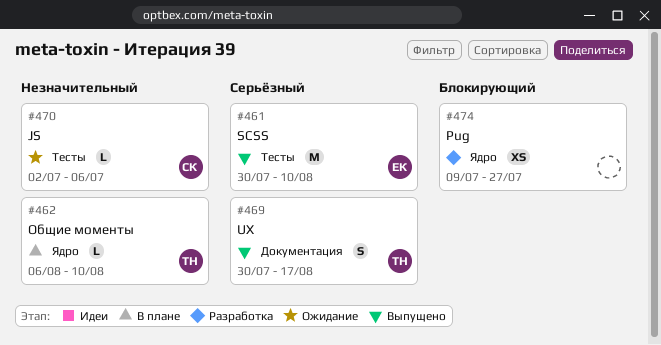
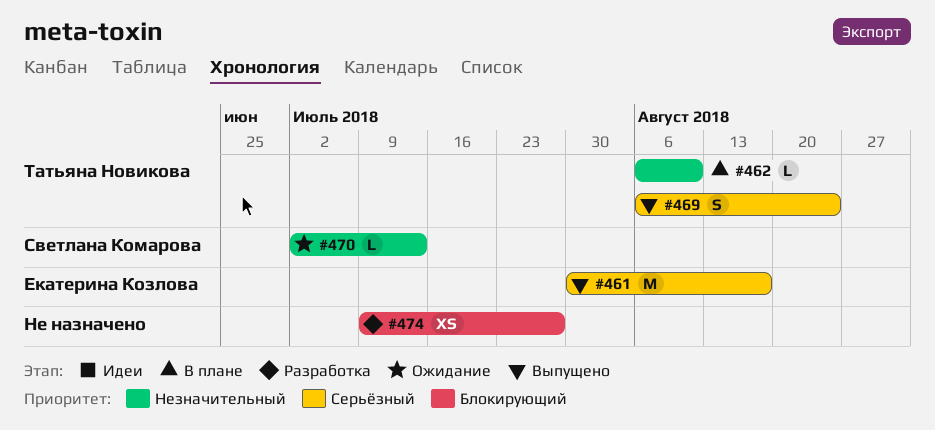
#461, due: Aug 10 -> Aug 17
#469, start: Jul 30 -> Aug 6
#469, due: Aug 17 -> Aug 24
#470, due: Jul 6 -> Jul 13

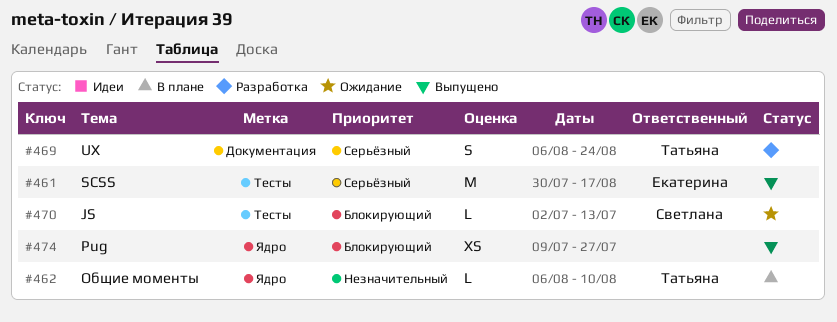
#469, status: Выпущено -> Разработка
#470, priority: Незначительный -> Блокирующий
#474, status: Разработка -> Выпущено

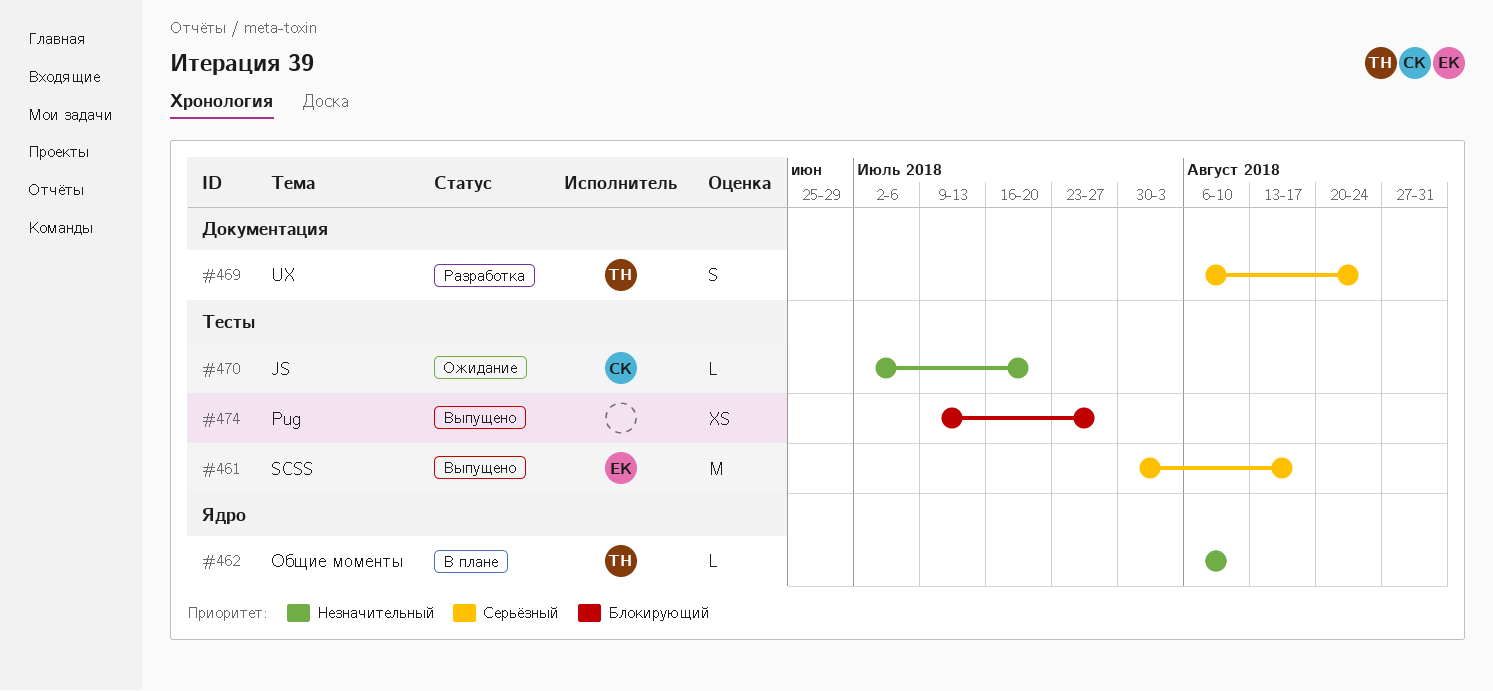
#470, priority: Блокирующий -> Незначительный
#470, due: Jul 13 -> Jul 20
#474, label: Ядро -> Тесты

